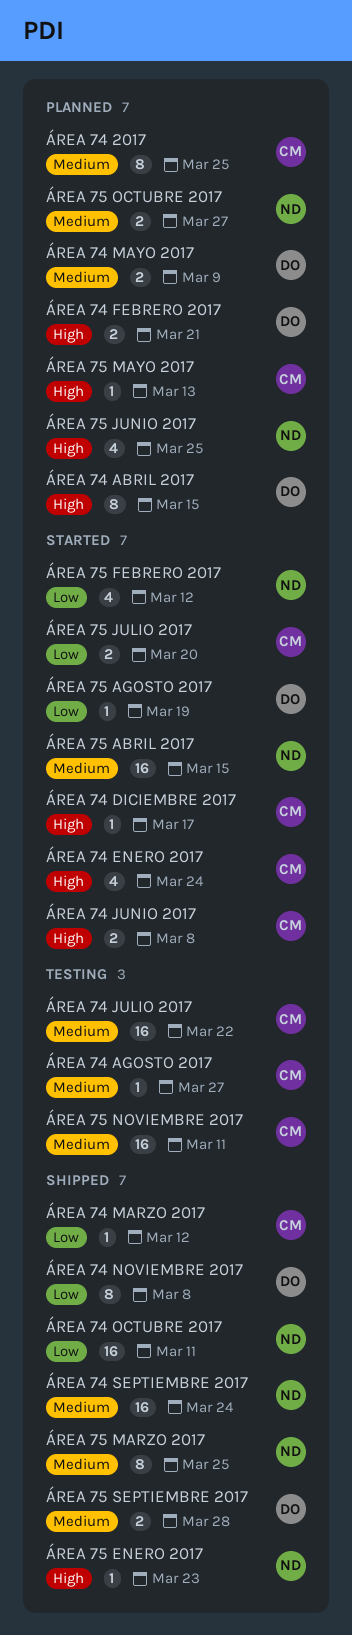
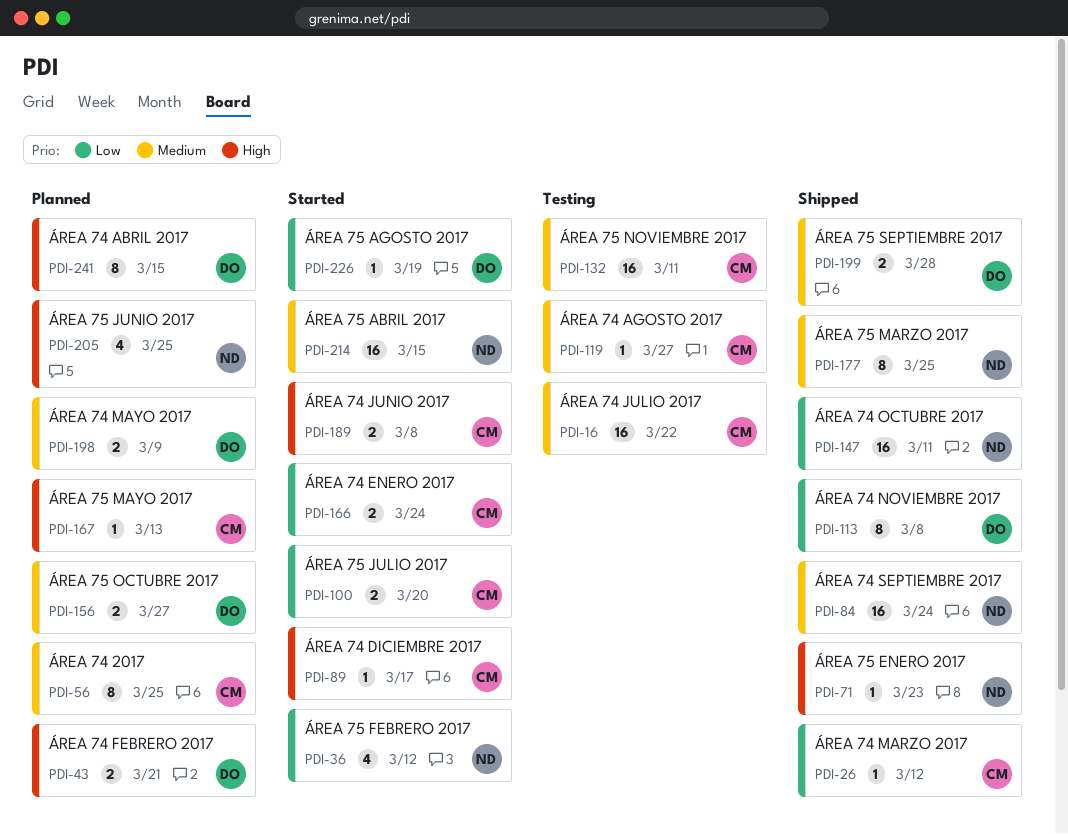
ÁREA 74 ENERO 2017, priority: High -> Low
ÁREA 74 ENERO 2017, estimate: 4 -> 2
ÁREA 75 OCTUBRE 2017, owner: ND -> DO

